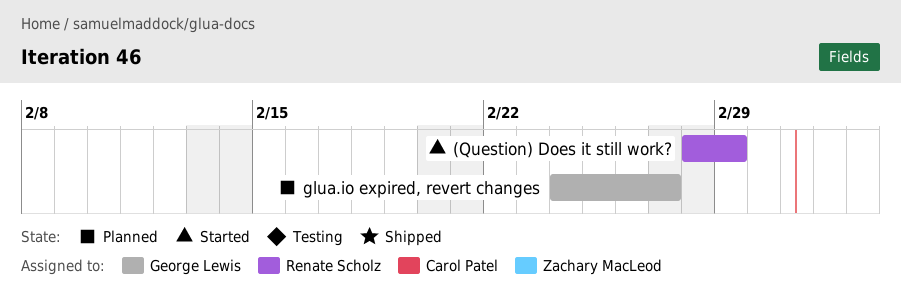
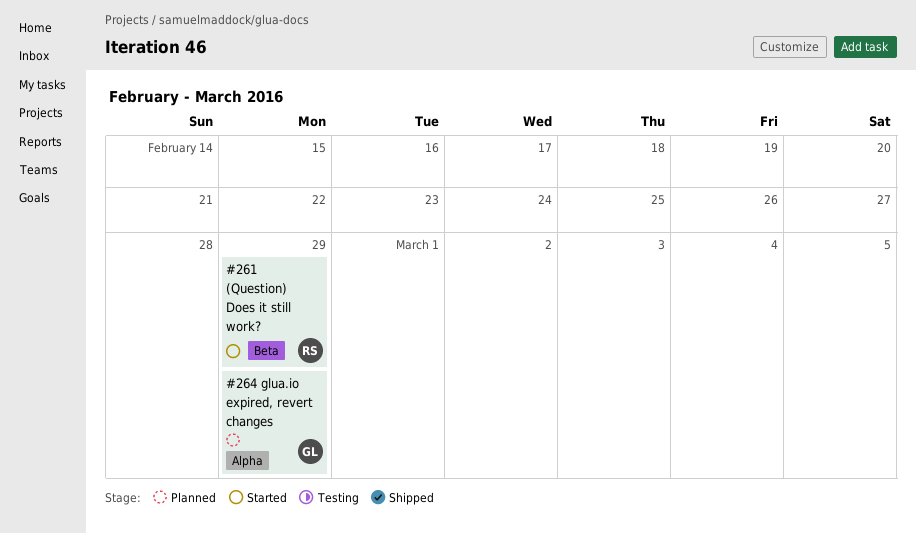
glua.io expired, revert changes, due: Feb 27 -> Feb 29

